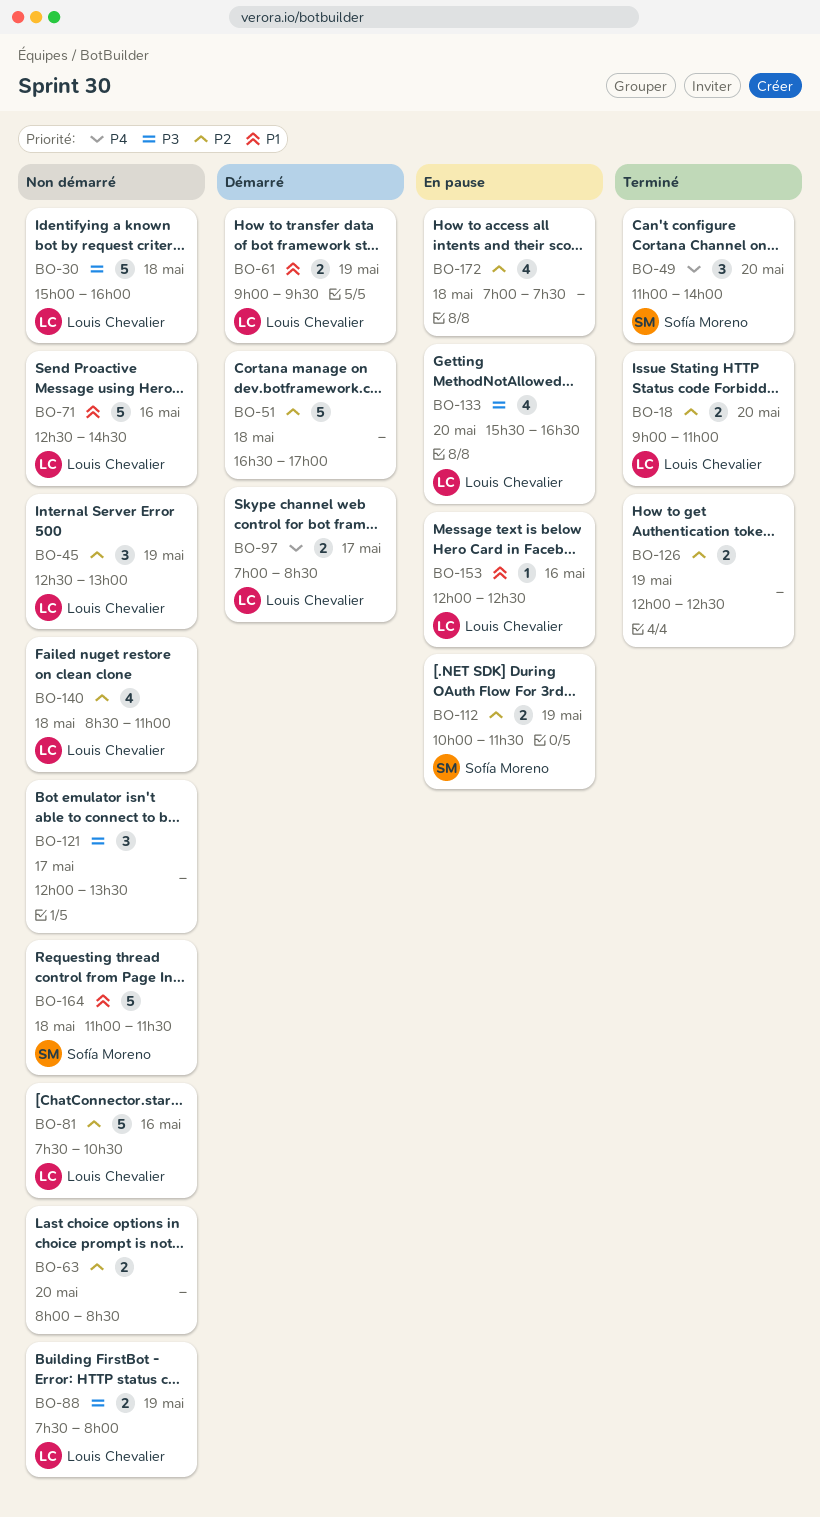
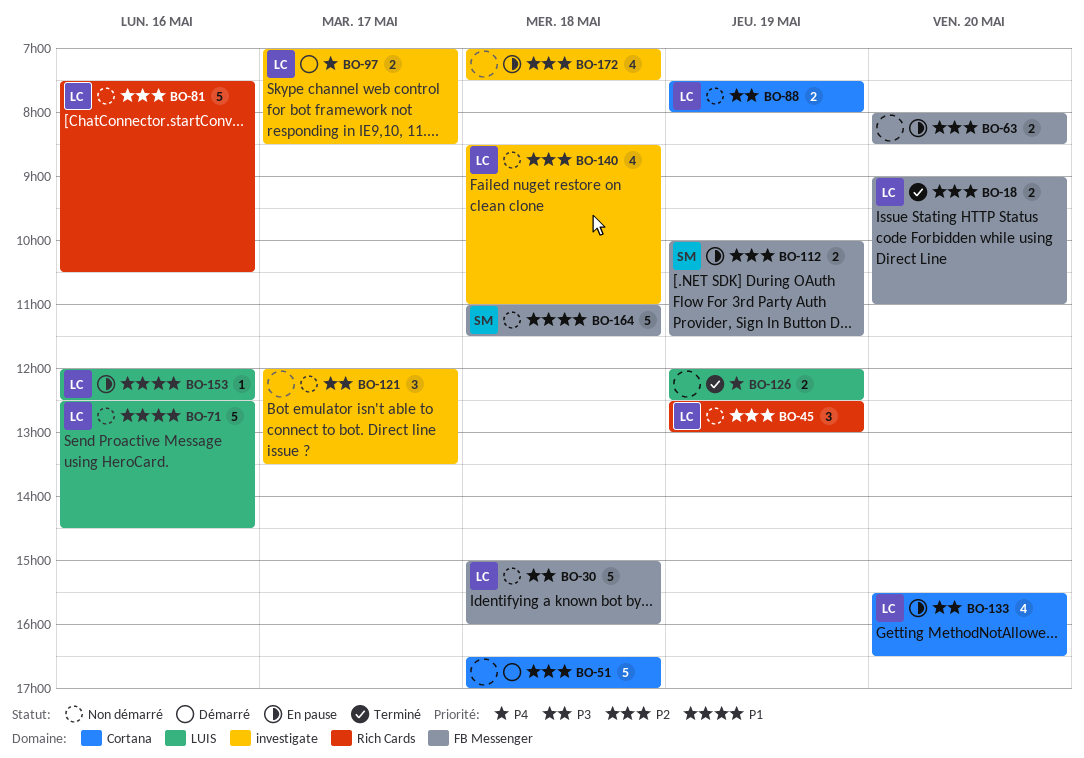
BO-49: present -> none
BO-61: present -> none
BO-63, status: Non démarré -> En pause
BO-126, priority: P2 -> P4

